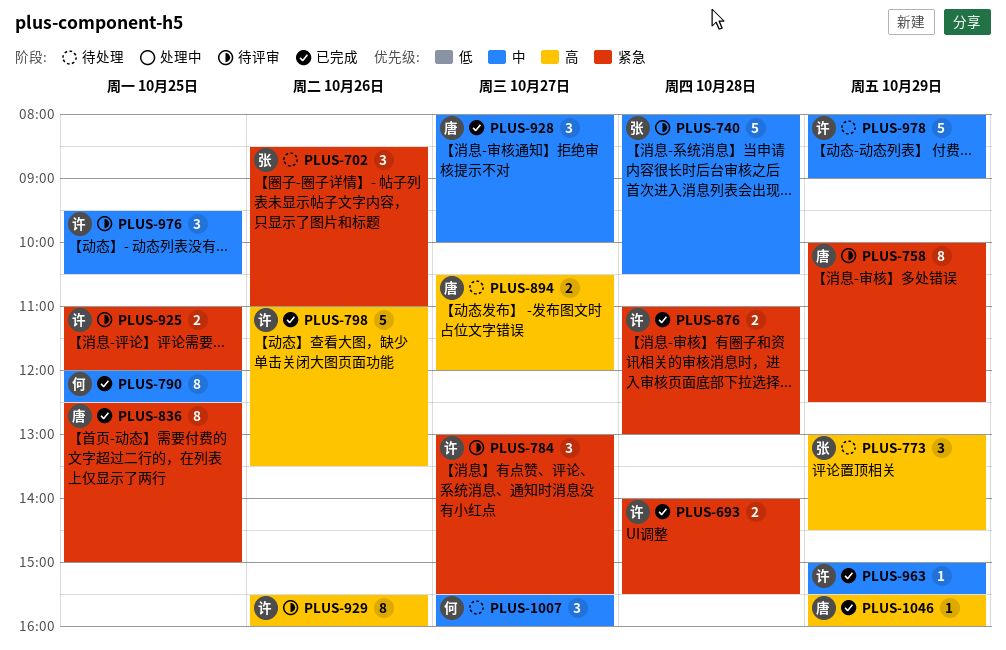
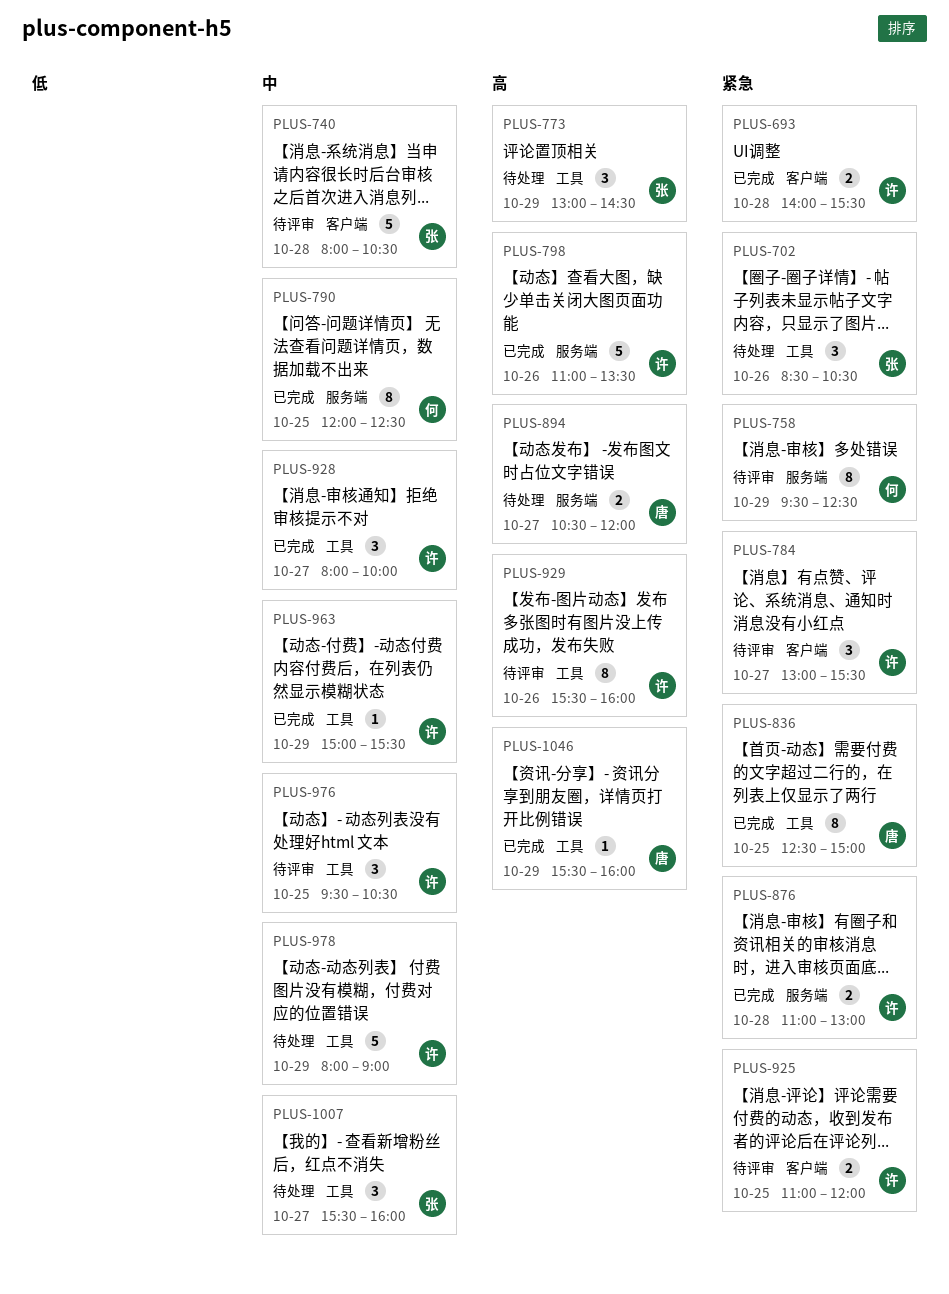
PLUS-702, ends: 11:00 -> 10:30
PLUS-758, owner: 唐 -> 何
PLUS-758, begins: 10:00 -> 09:30
PLUS-928, owner: 唐 -> 许
PLUS-1007, owner: 何 -> 张

